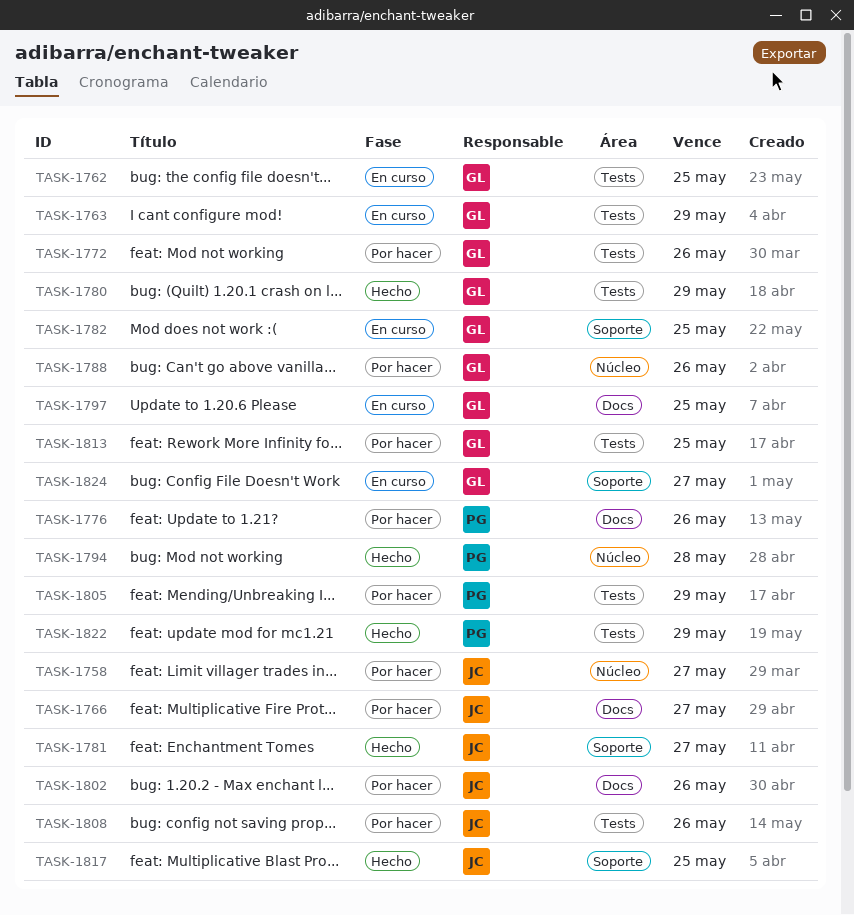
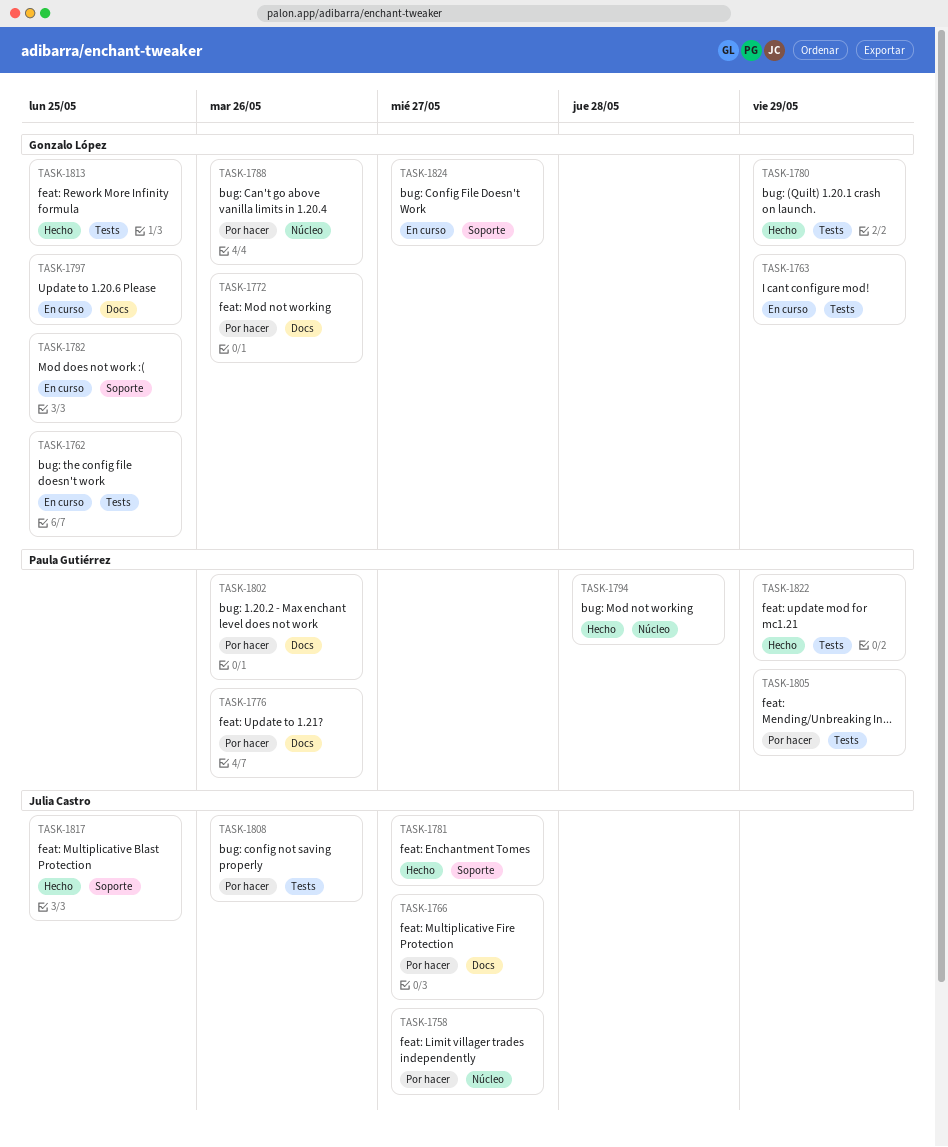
TASK-1772, label: Tests -> Docs
TASK-1802, owner: Julia Castro -> Paula Gutiérrez
TASK-1813, status: Por hacer -> Hecho

